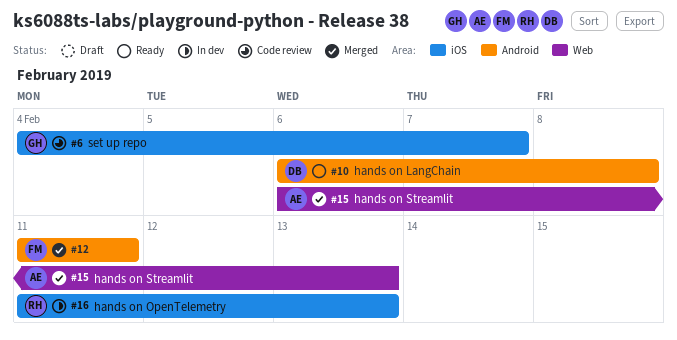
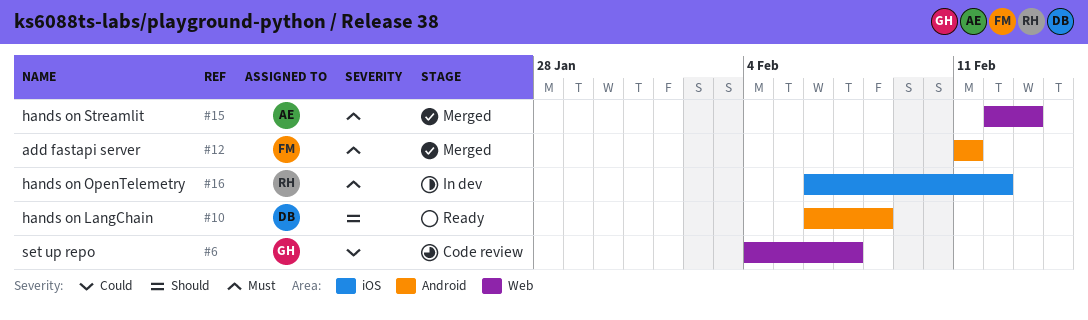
#6, label: iOS -> Web
#15, start: Feb 6 -> Feb 12
#16, start: Feb 11 -> Feb 6
#16, due: Feb 13 -> Feb 12

